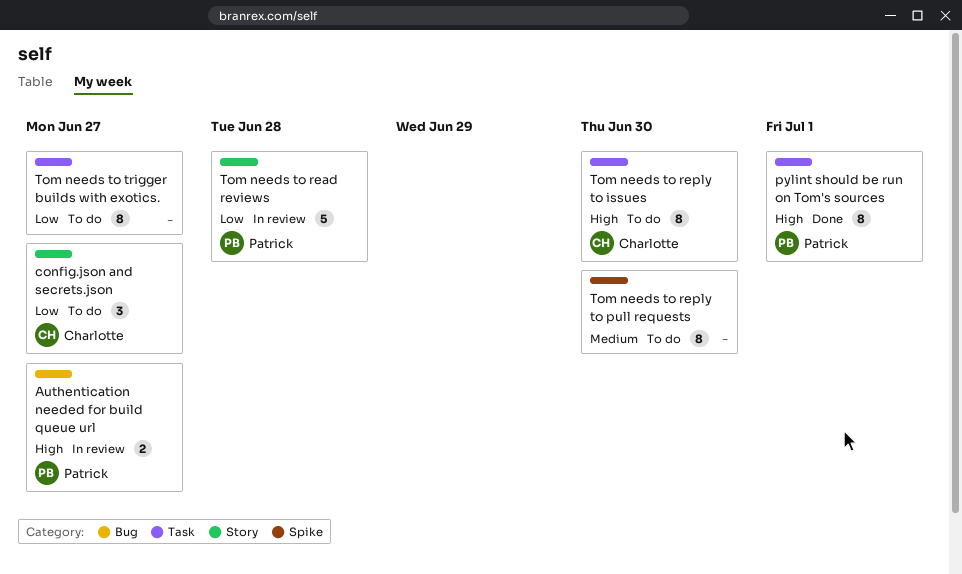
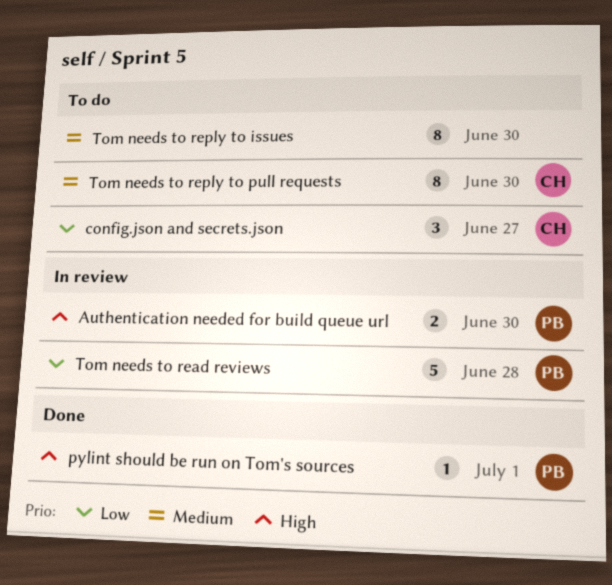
Authentication needed for build queue url, due: Jun 27 -> Jun 30
pylint should be run on Tom's sources, estimate: 8 -> 1
Tom needs to reply to issues, owner: Charlotte -> none
Tom needs to reply to issues, priority: High -> Medium
Tom needs to reply to pull requests, owner: none -> Charlotte
Tom needs to trigger builds with exotics.: present -> none

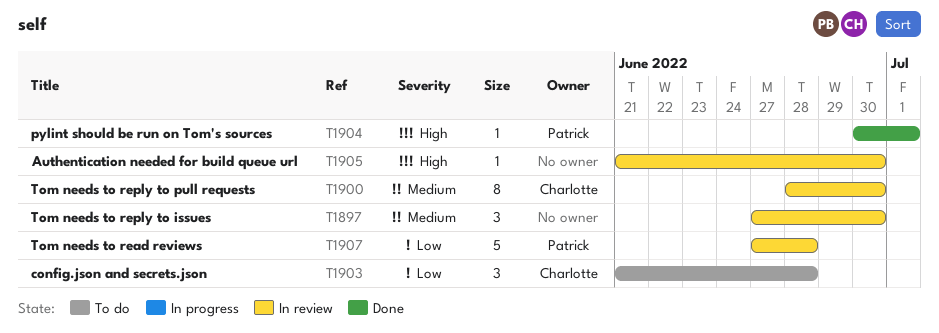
Authentication needed for build queue url, owner: Patrick -> none
Authentication needed for build queue url, estimate: 2 -> 1
config.json and secrets.json, due: Jun 27 -> Jun 28
Tom needs to reply to issues, status: To do -> In review
Tom needs to reply to issues, estimate: 8 -> 3
Tom needs to reply to pull requests, status: To do -> In review

